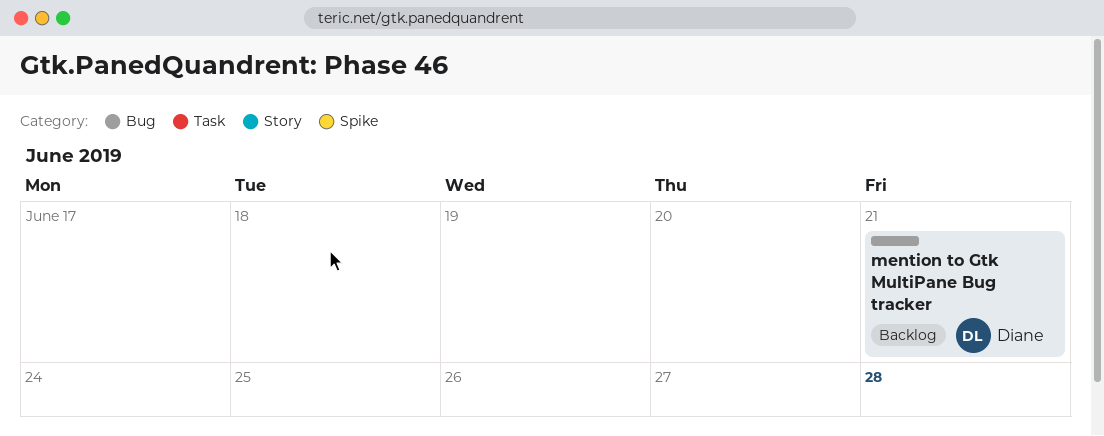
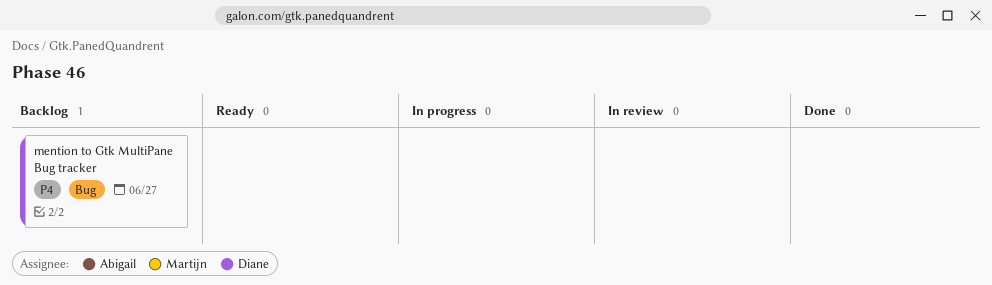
mention to Gtk MultiPane Bug tracker, due: Jun 21 -> Jun 27

